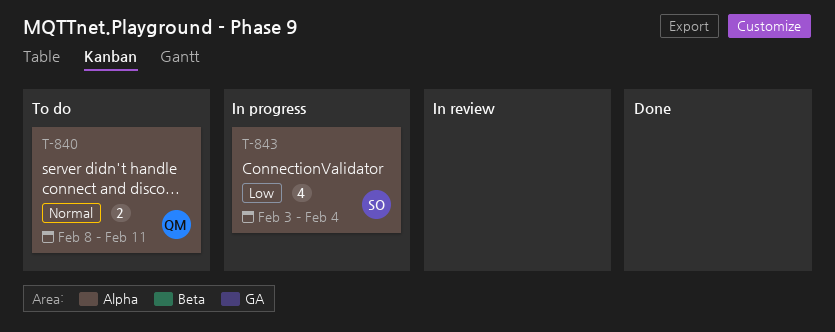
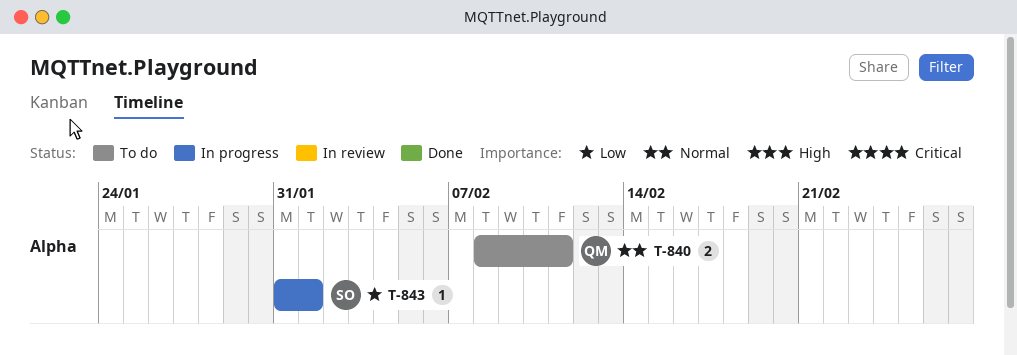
T-843, estimate: 4 -> 1
T-843, start: Feb 3 -> Jan 31
T-843, due: Feb 4 -> Feb 1

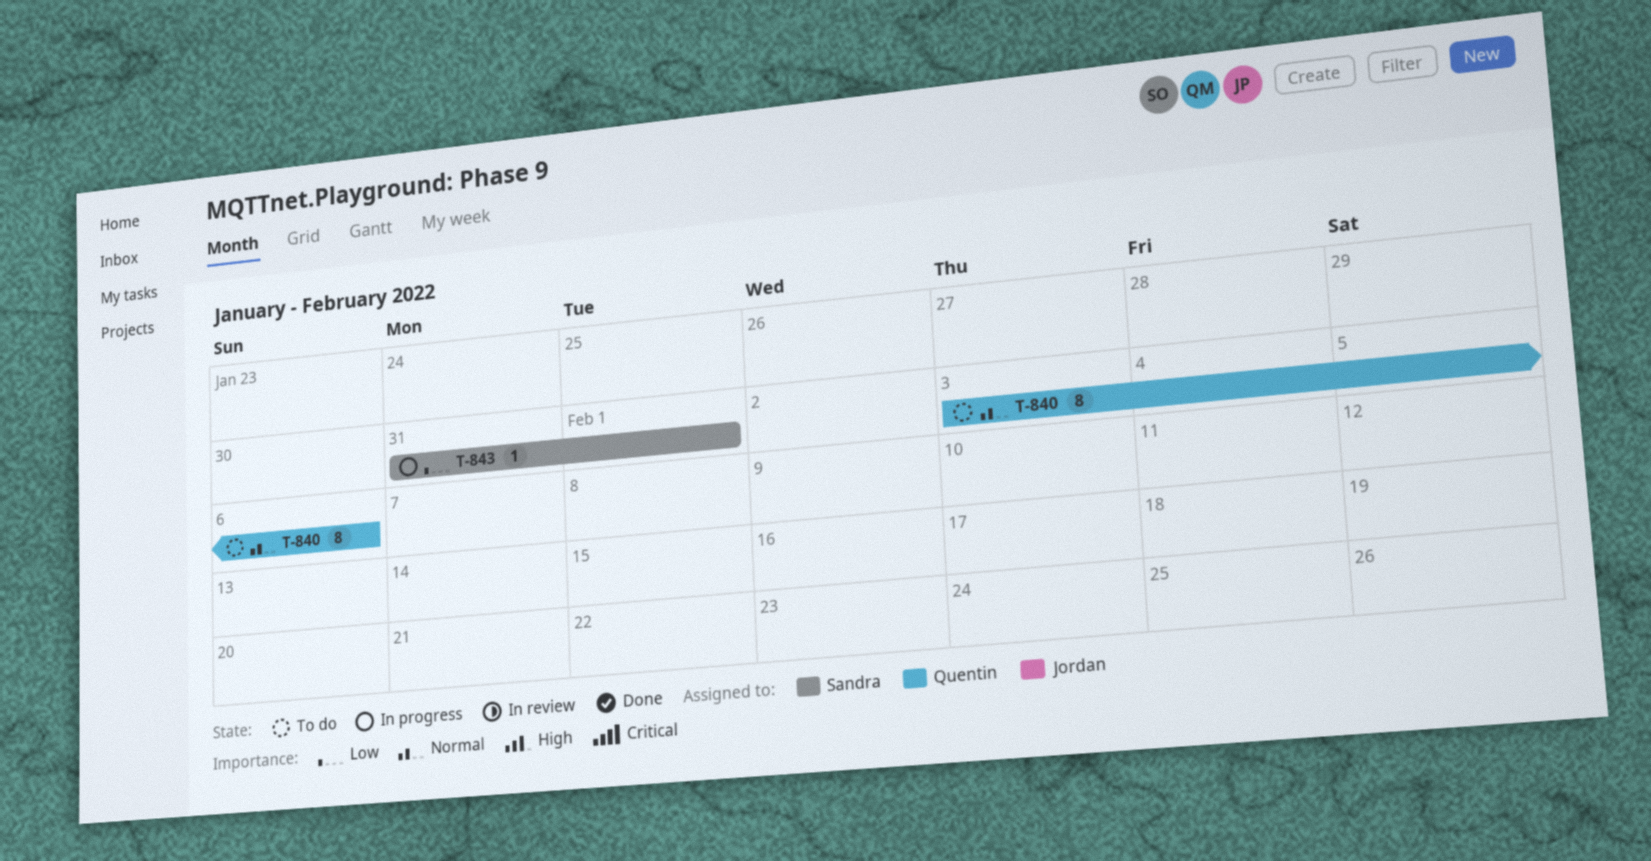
T-840, estimate: 2 -> 8
T-840, start: Feb 8 -> Feb 3
T-840, due: Feb 11 -> Feb 6

